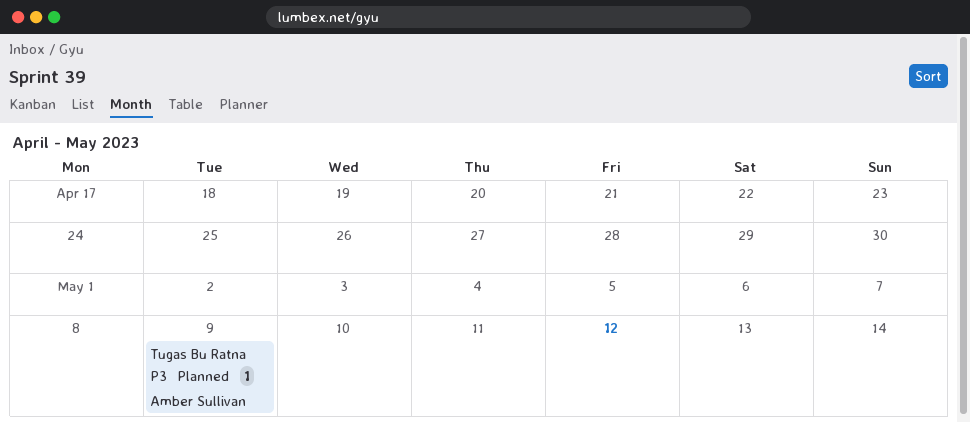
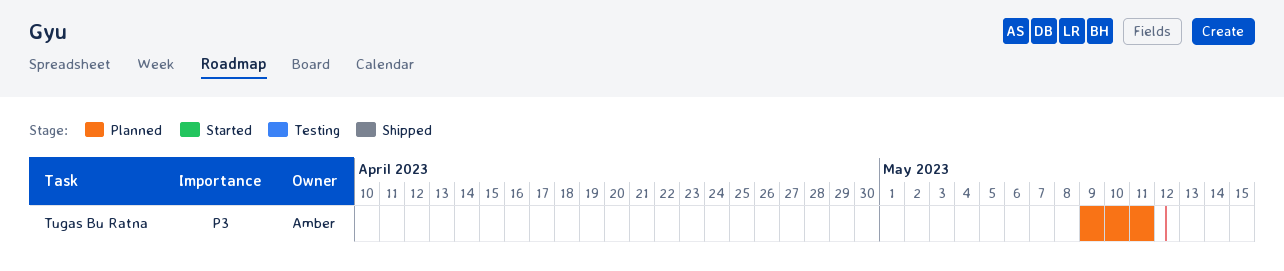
Tugas Bu Ratna, due: May 9 -> May 11

